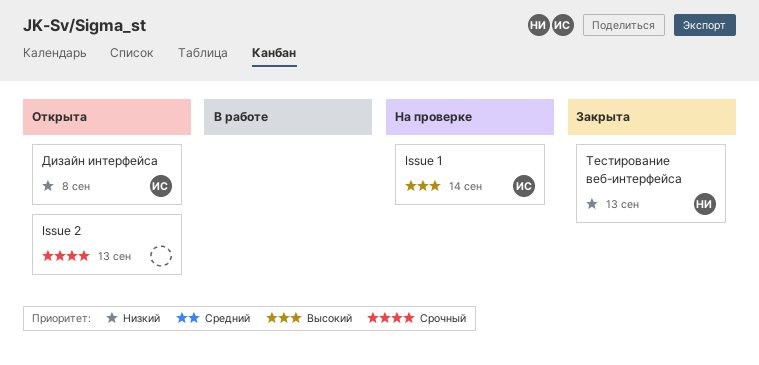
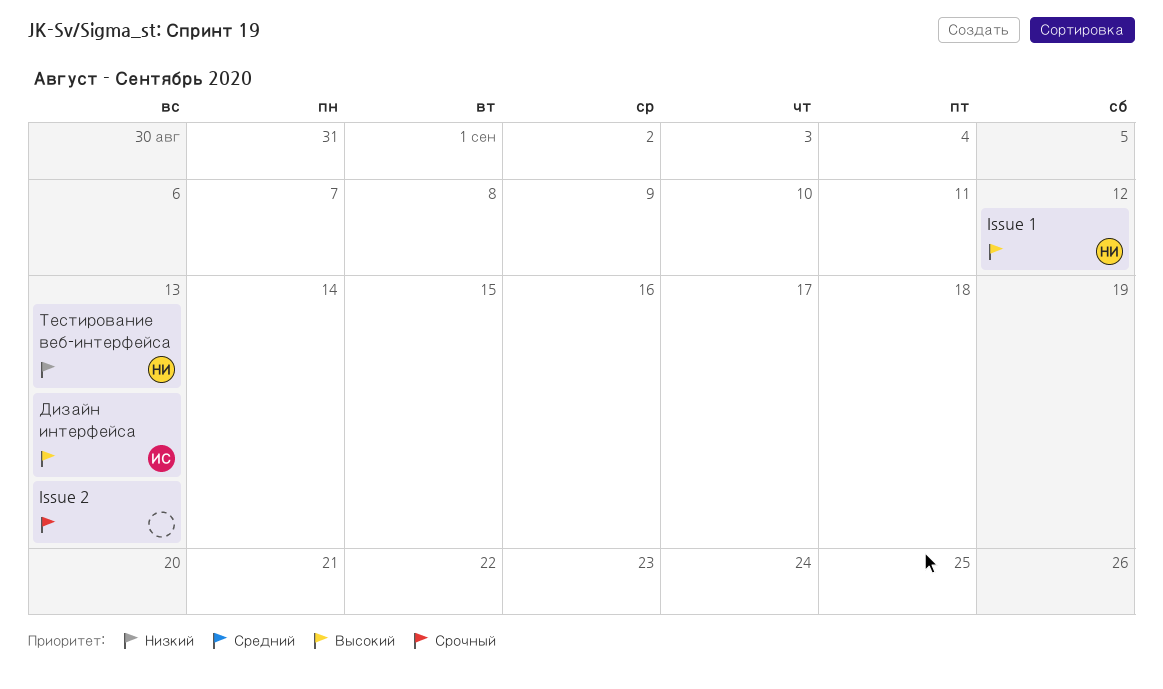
Issue 1, owner: ИС -> НИ
Issue 1, due: Sep 14 -> Sep 12
Дизайн интерфейса, priority: Низкий -> Высокий
Дизайн интерфейса, due: Sep 8 -> Sep 13

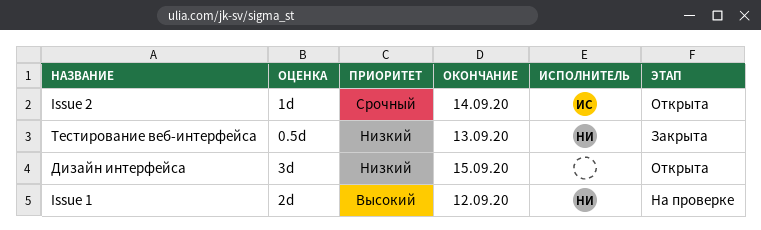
Issue 2, owner: none -> ИС
Issue 2, due: Sep 13 -> Sep 14
Дизайн интерфейса, owner: ИС -> none
Дизайн интерфейса, priority: Высокий -> Низкий
Дизайн интерфейса, due: Sep 13 -> Sep 15

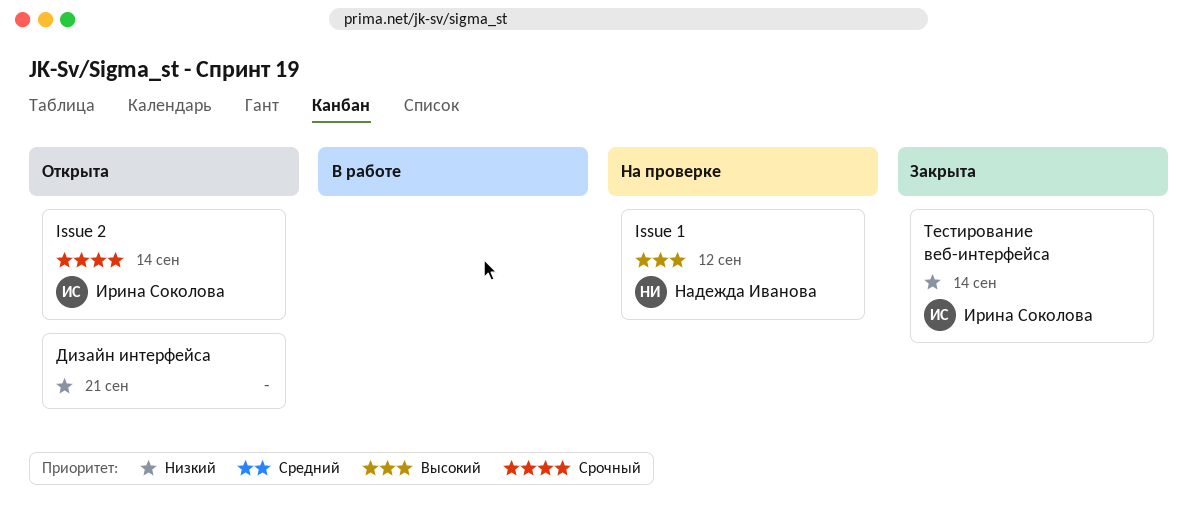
Дизайн интерфейса, due: Sep 15 -> Sep 21
Тестирование веб-интерфейса, owner: Надежда Иванова -> Ирина Соколова
Тестирование веб-интерфейса, due: Sep 13 -> Sep 14

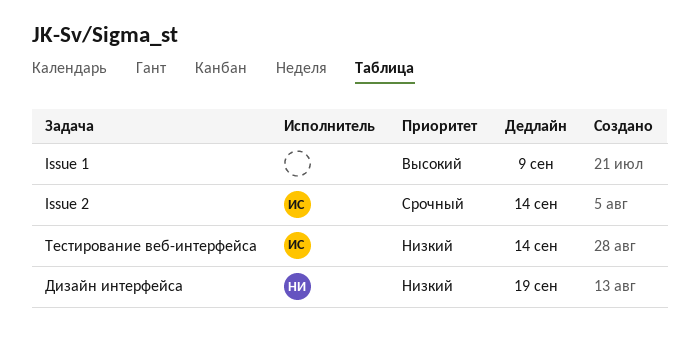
Issue 1, owner: Надежда Иванова -> none
Issue 1, due: Sep 12 -> Sep 9
Дизайн интерфейса, owner: none -> Надежда Иванова
Дизайн интерфейса, due: Sep 21 -> Sep 19

